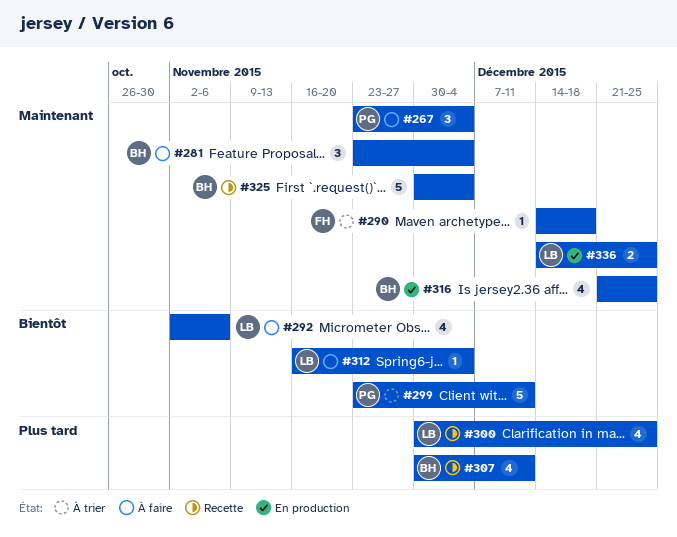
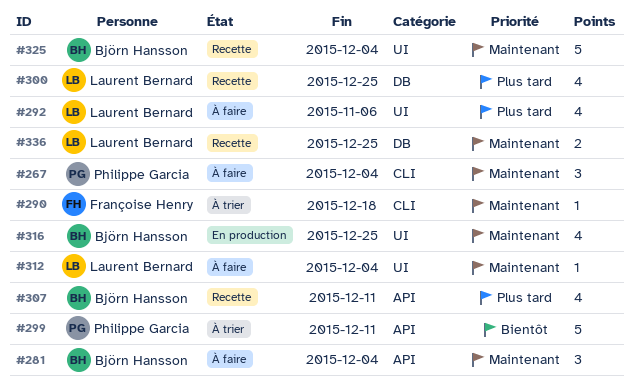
#292, priority: Bientôt -> Plus tard
#312, priority: Bientôt -> Maintenant
#336, status: En production -> Recette

